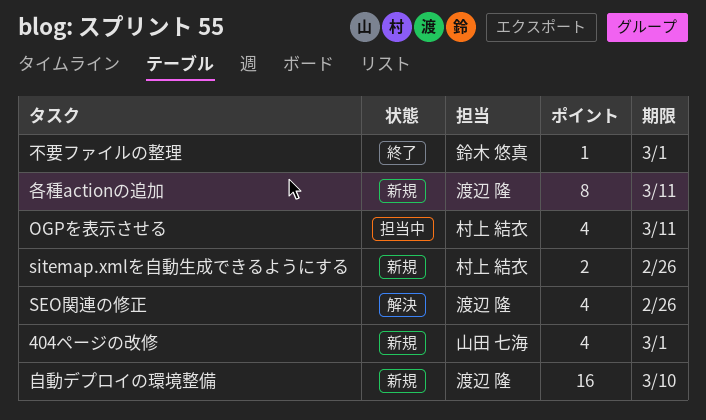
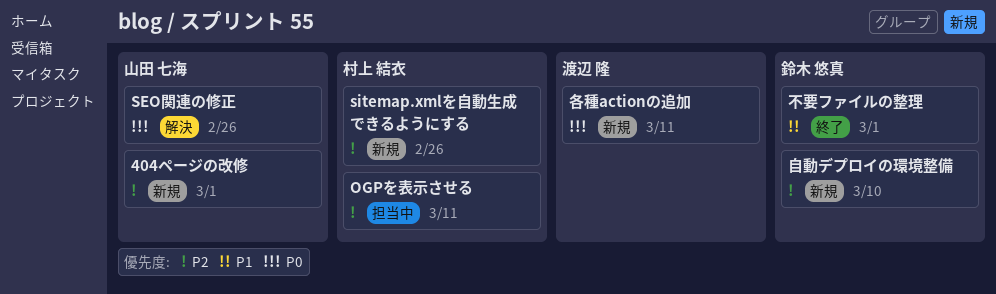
SEO関連の修正, owner: 渡辺 隆 -> 山田 七海
自動デプロイの環境整備, owner: 渡辺 隆 -> 鈴木 悠真

